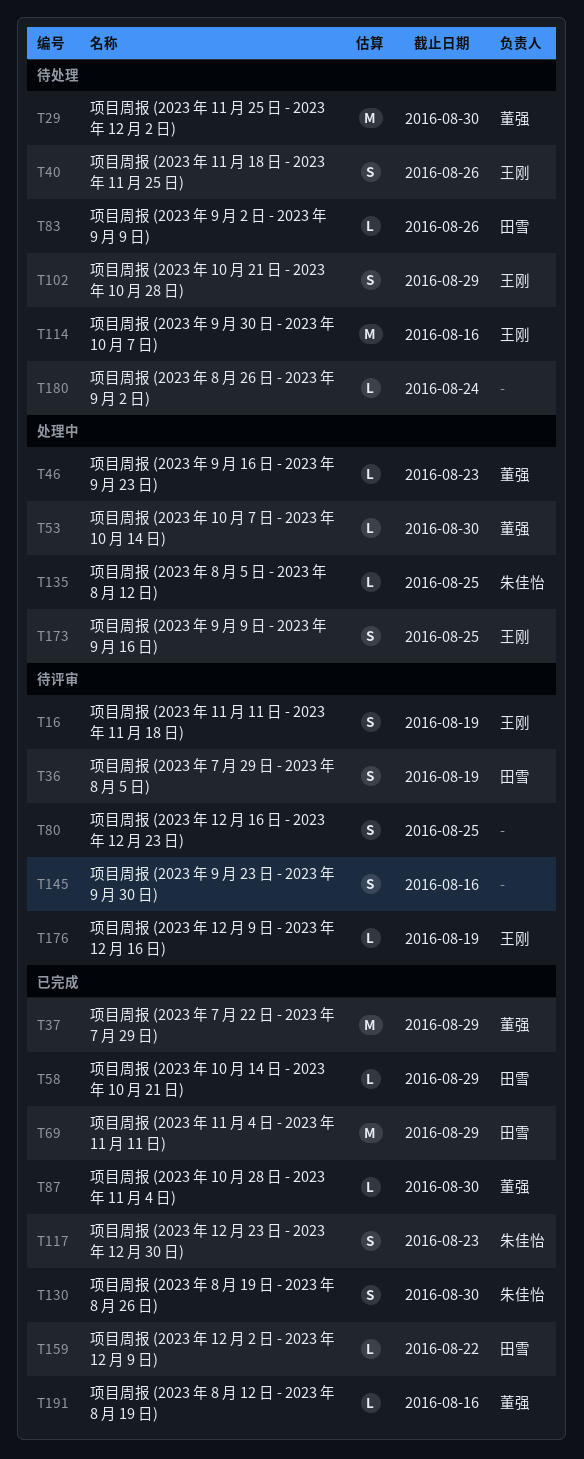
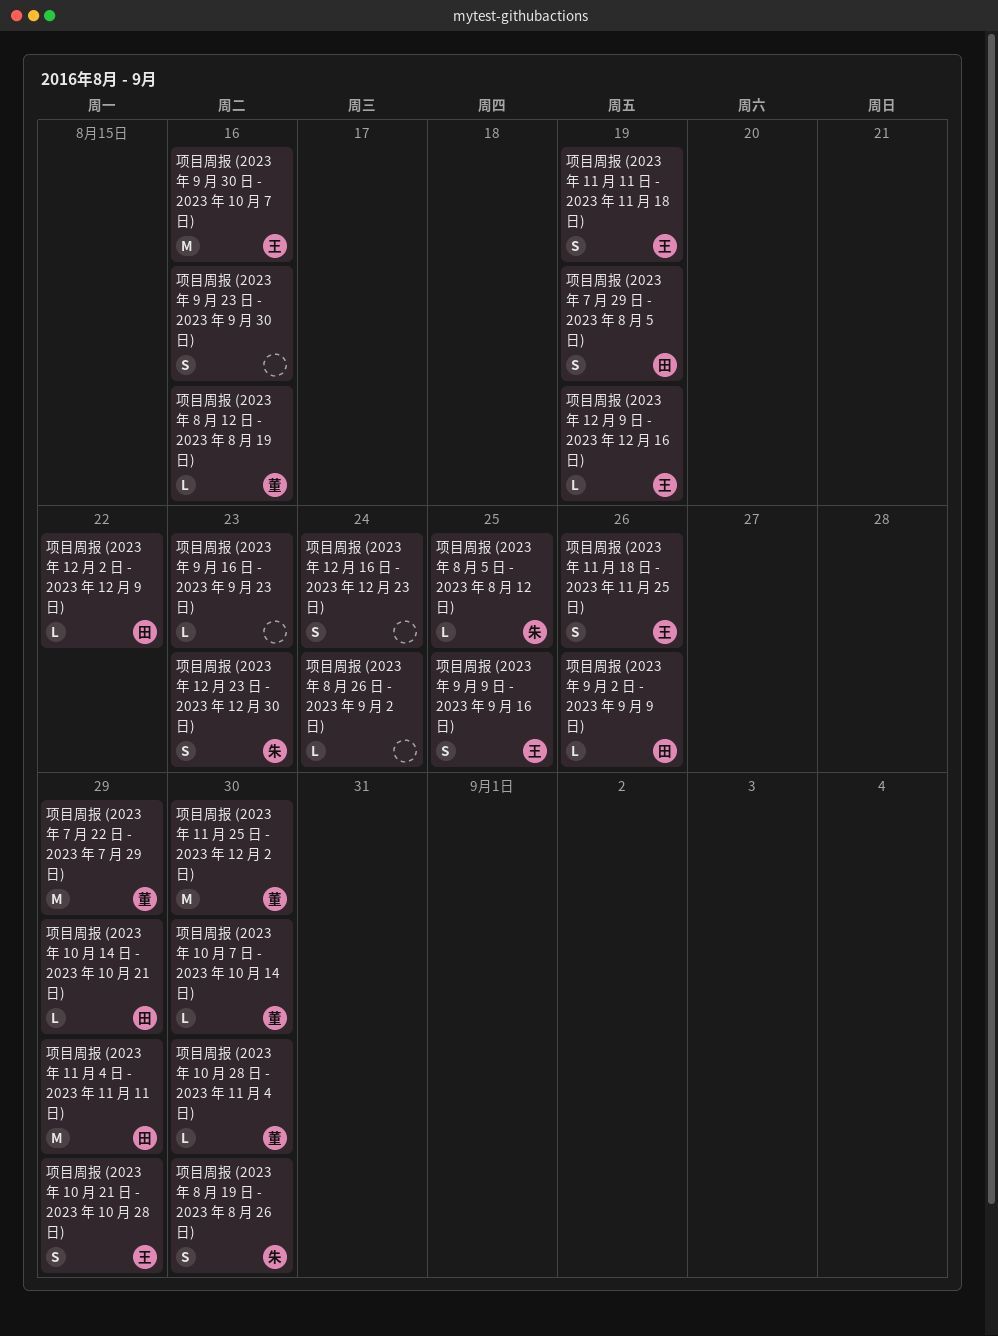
项目周报 (2023 年 12 月 16 日 - 2023 年 12 月 23 日), due: Aug 25 -> Aug 24
项目周报 (2023 年 9 月 16 日 - 2023 年 9 月 23 日), owner: 董强 -> none

